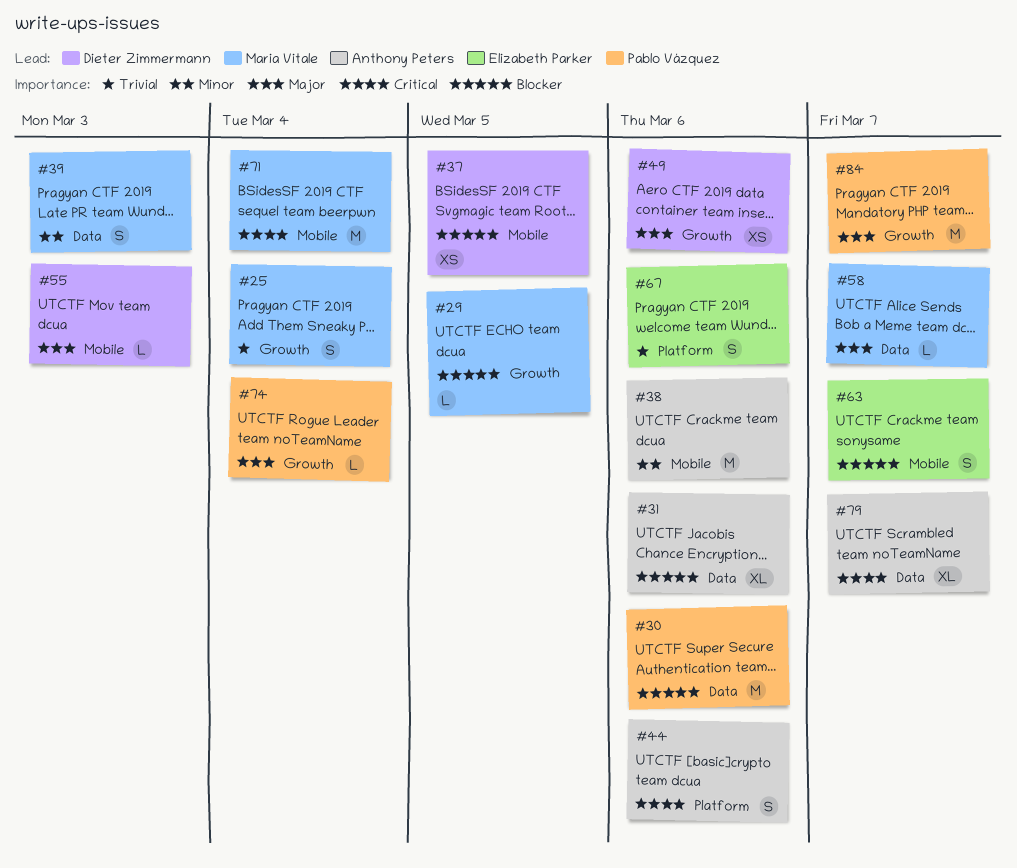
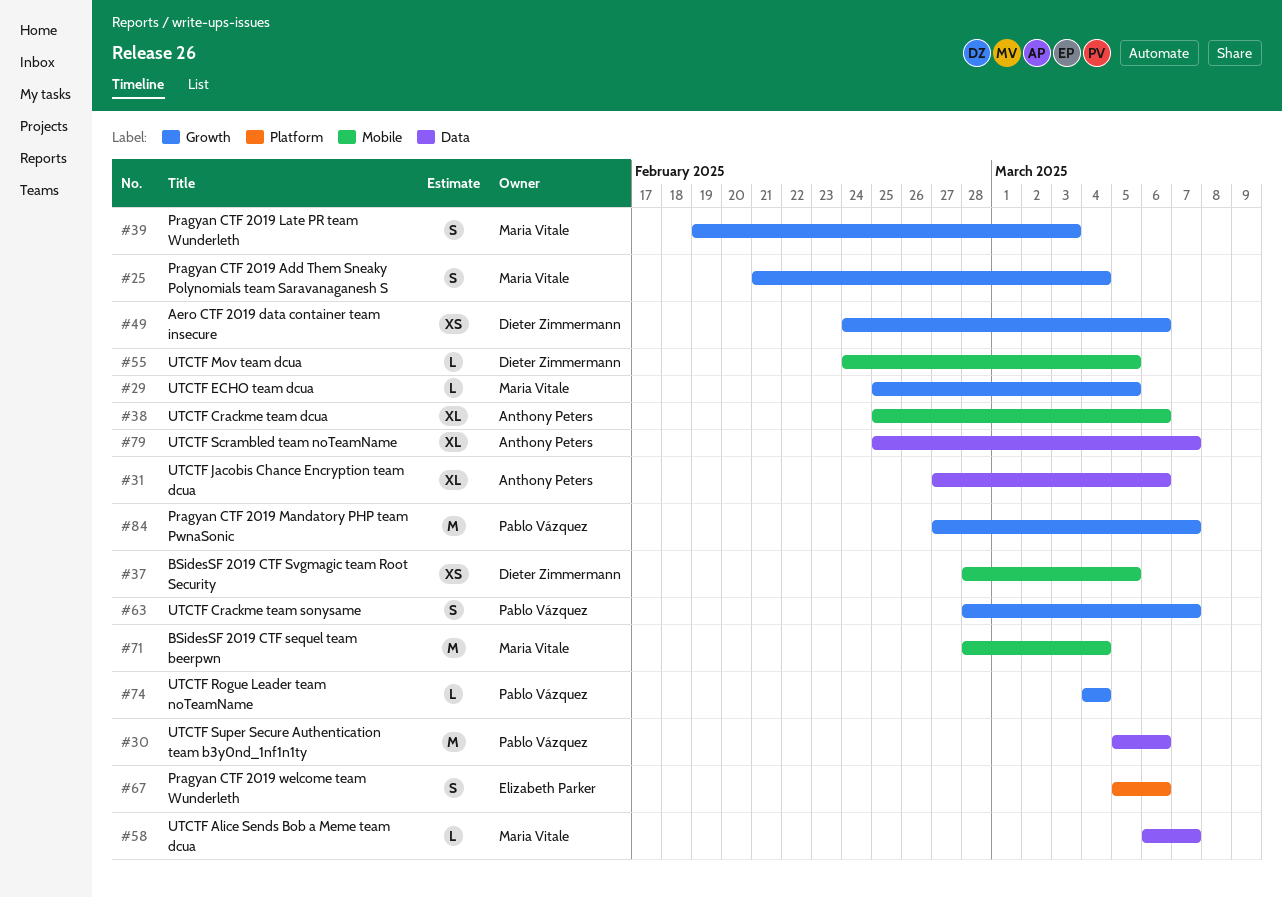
#38, estimate: M -> XL
#39, label: Data -> Growth
#44: present -> none
#55, due: Mar 3 -> Mar 5
#63, owner: Elizabeth Parker -> Pablo Vázquez
#63, label: Mobile -> Growth

